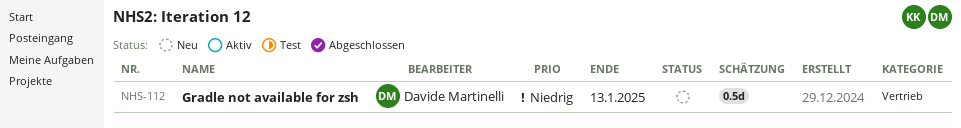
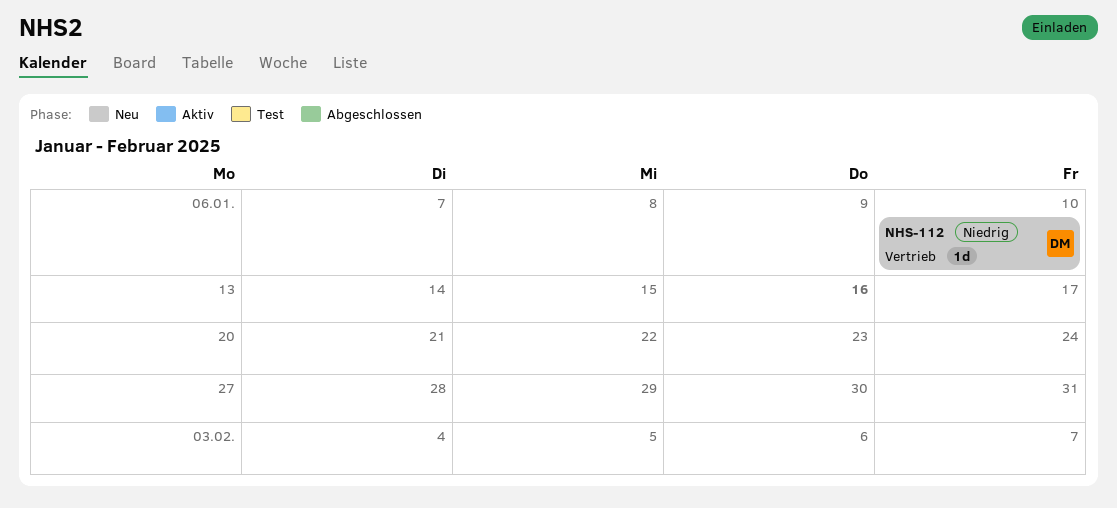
NHS-112, estimate: 0.5d -> 1d
NHS-112, due: Jan 13 -> Jan 10

